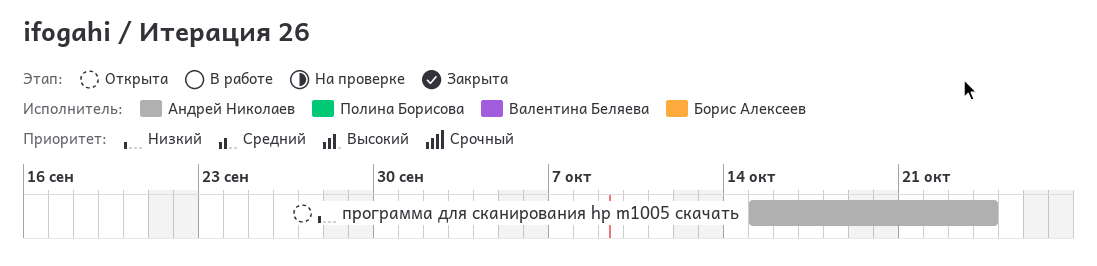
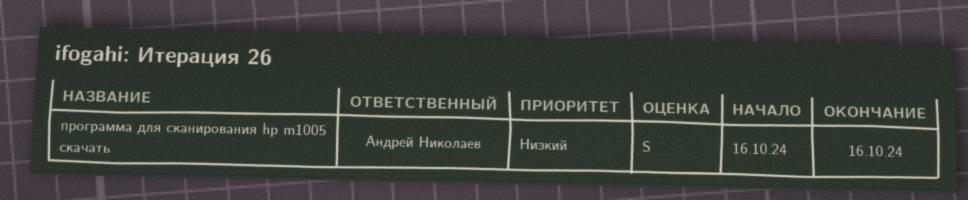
программа для сканирования hp m1005 скачать, start: Oct 15 -> Oct 16
программа для сканирования hp m1005 скачать, due: Oct 24 -> Oct 16

